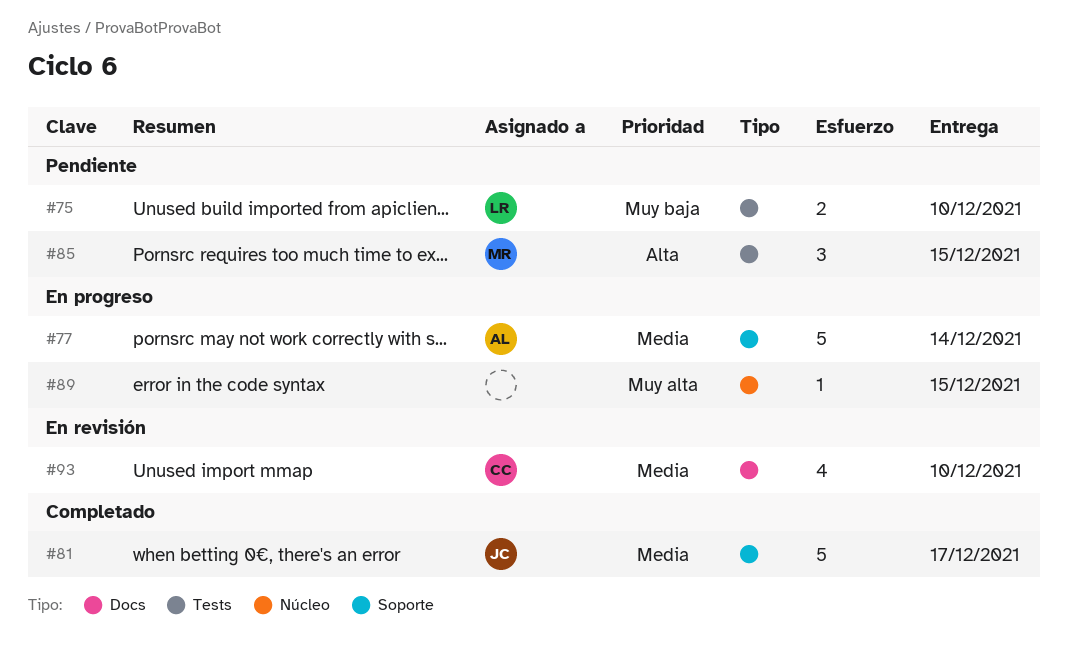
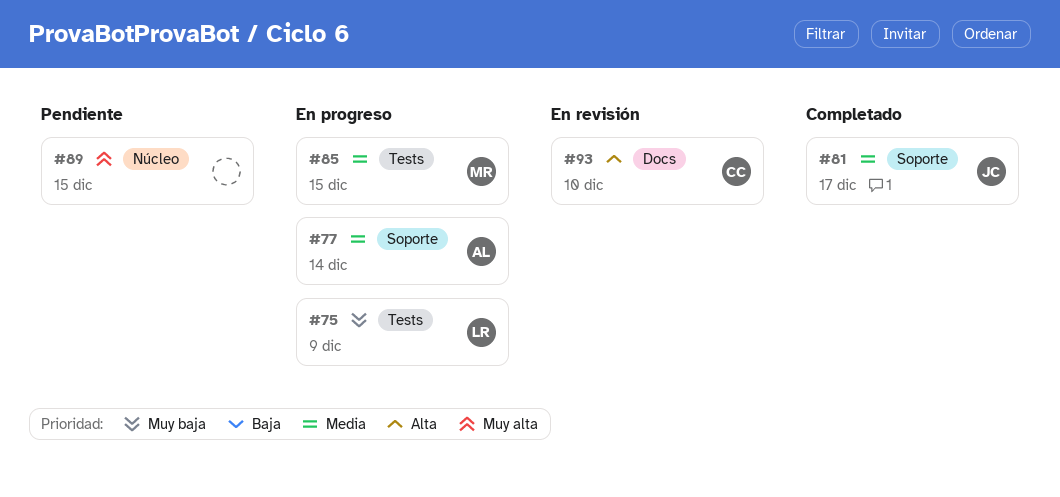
#75, status: Pendiente -> En progreso
#75, due: Dec 10 -> Dec 9
#85, status: Pendiente -> En progreso
#85, priority: Alta -> Media
#89, status: En progreso -> Pendiente
#93, priority: Media -> Alta

